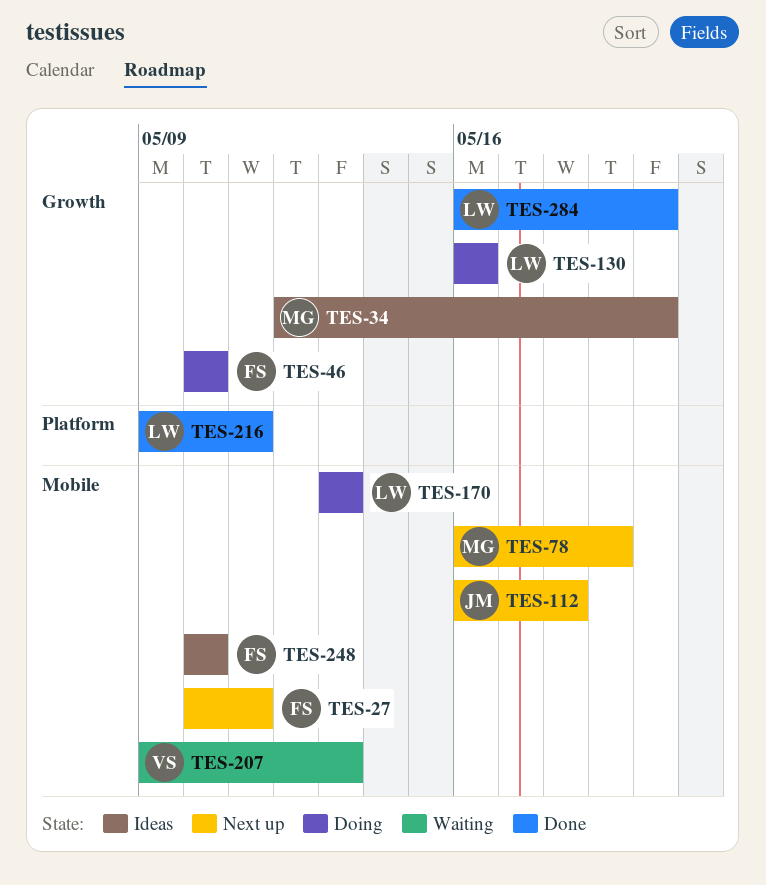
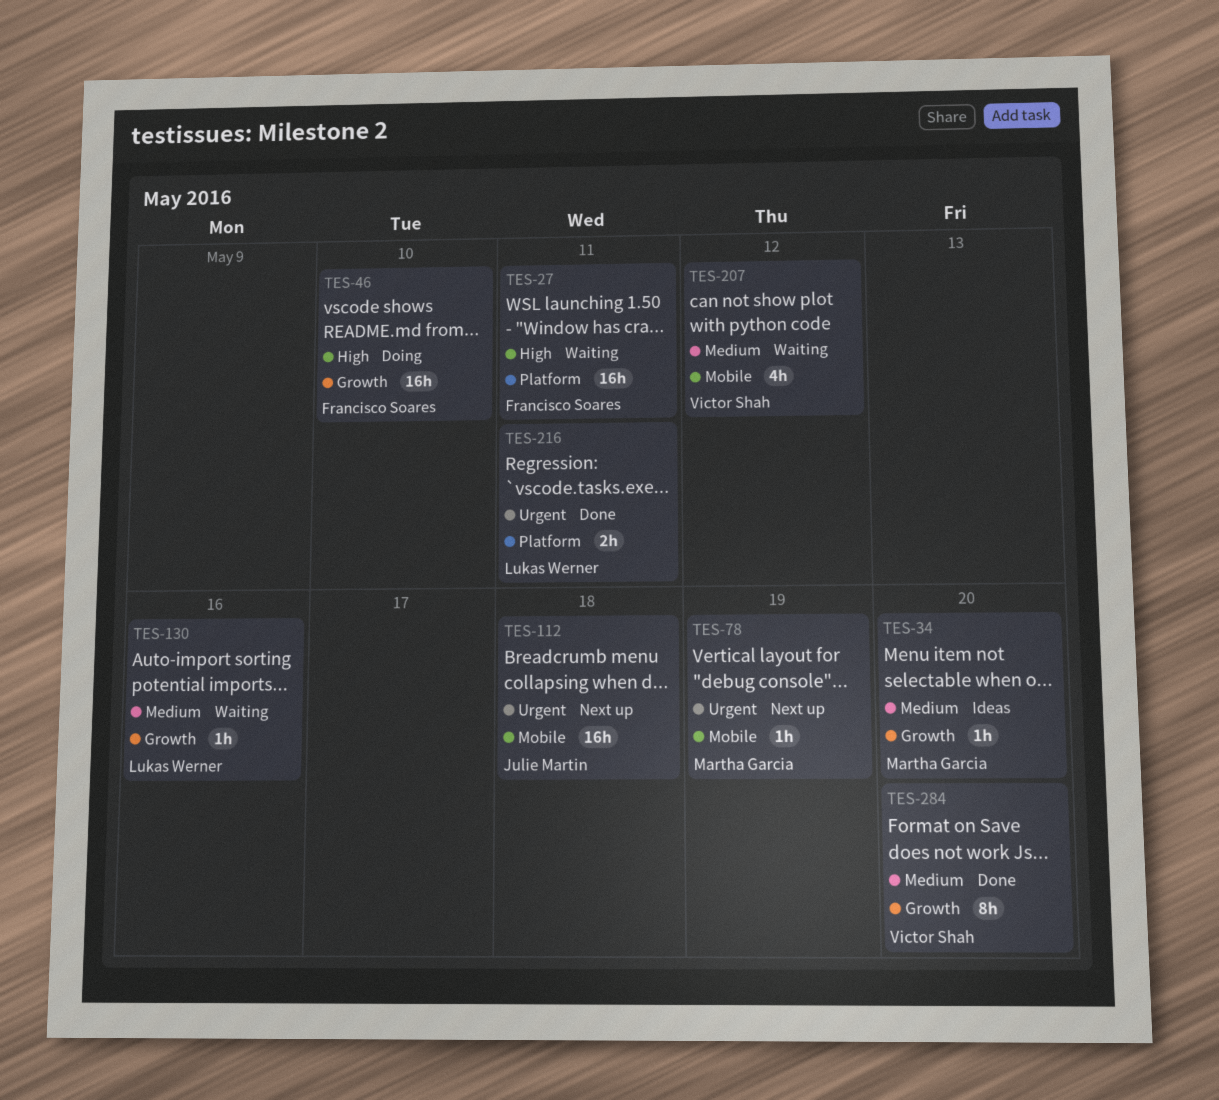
TES-27, status: Next up -> Waiting
TES-27, label: Mobile -> Platform
TES-130, status: Doing -> Waiting
TES-170: present -> none
TES-207, due: May 13 -> May 12
TES-248: present -> none
TES-284, owner: Lukas Werner -> Victor Shah

